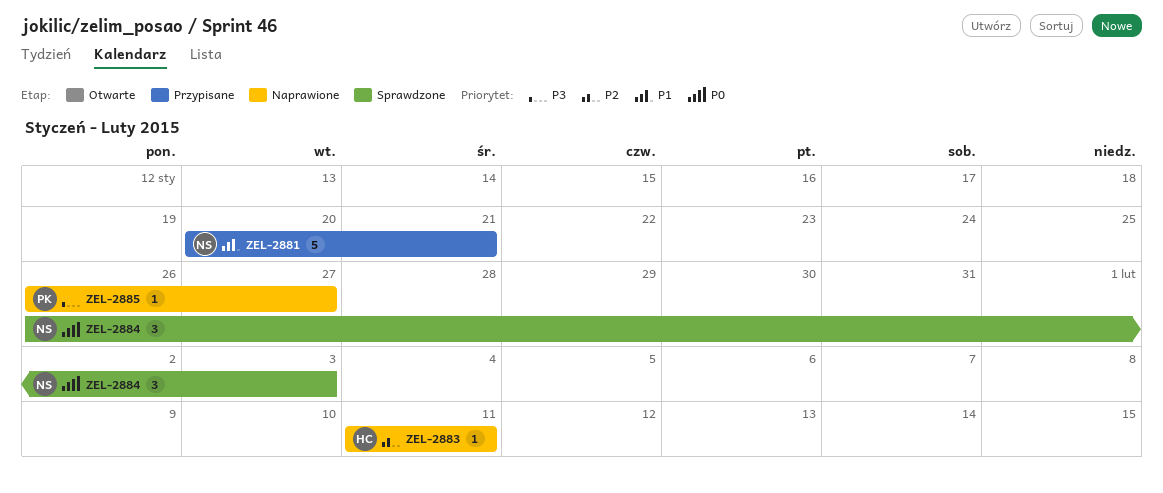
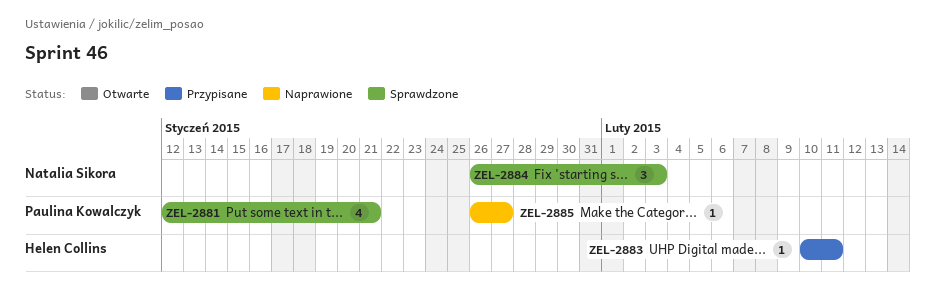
ZEL-2881, status: Przypisane -> Sprawdzone
ZEL-2881, owner: Natalia Sikora -> Paulina Kowalczyk
ZEL-2881, estimate: 5 -> 4
ZEL-2881, start: Jan 20 -> Jan 12
ZEL-2883, status: Naprawione -> Przypisane
ZEL-2883, start: Feb 11 -> Feb 10

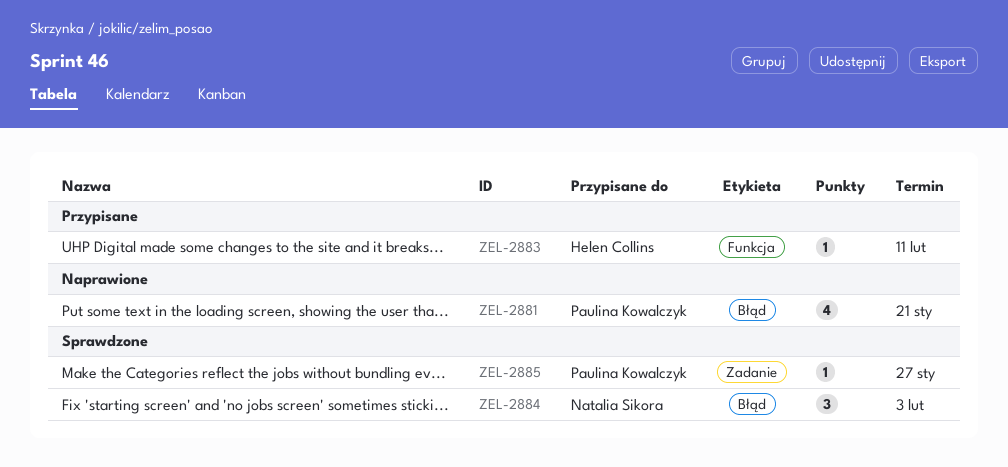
ZEL-2881, status: Sprawdzone -> Naprawione
ZEL-2885, status: Naprawione -> Sprawdzone

